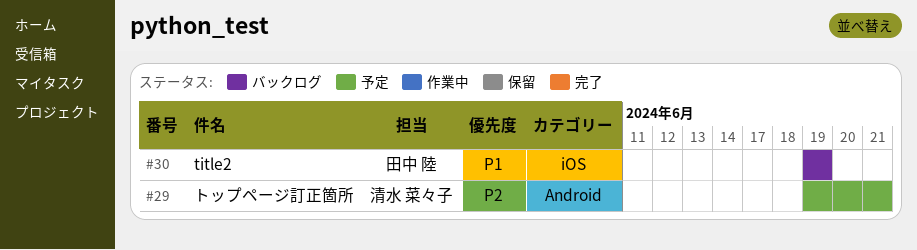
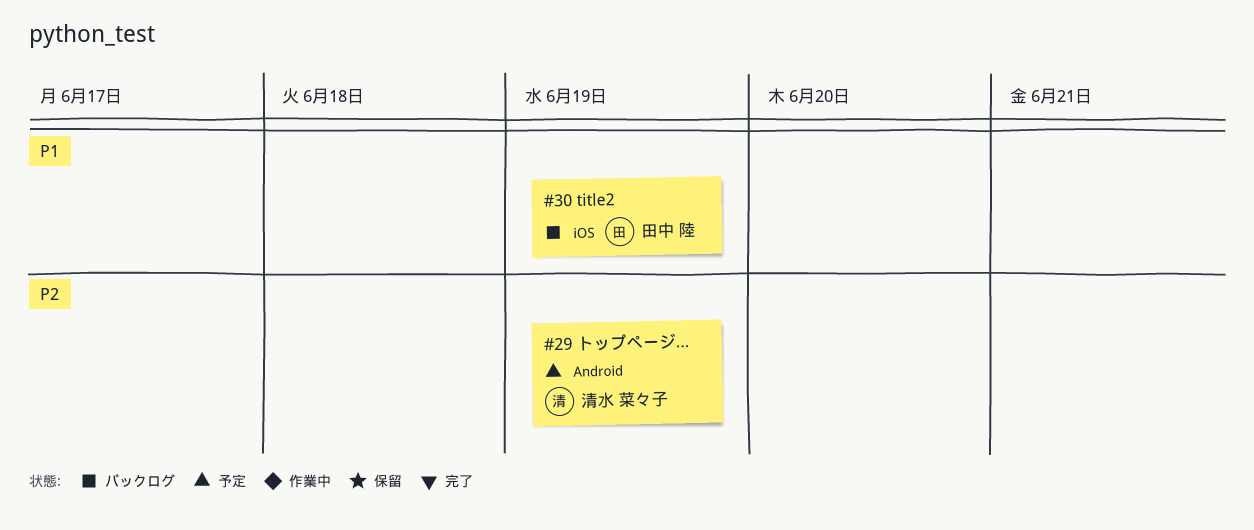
#29, due: Jun 21 -> Jun 19

